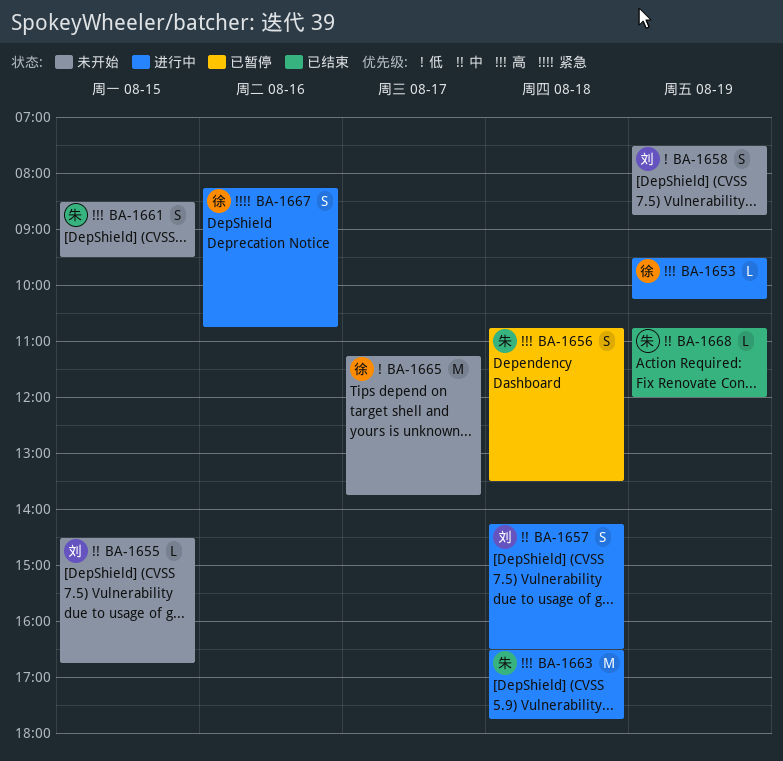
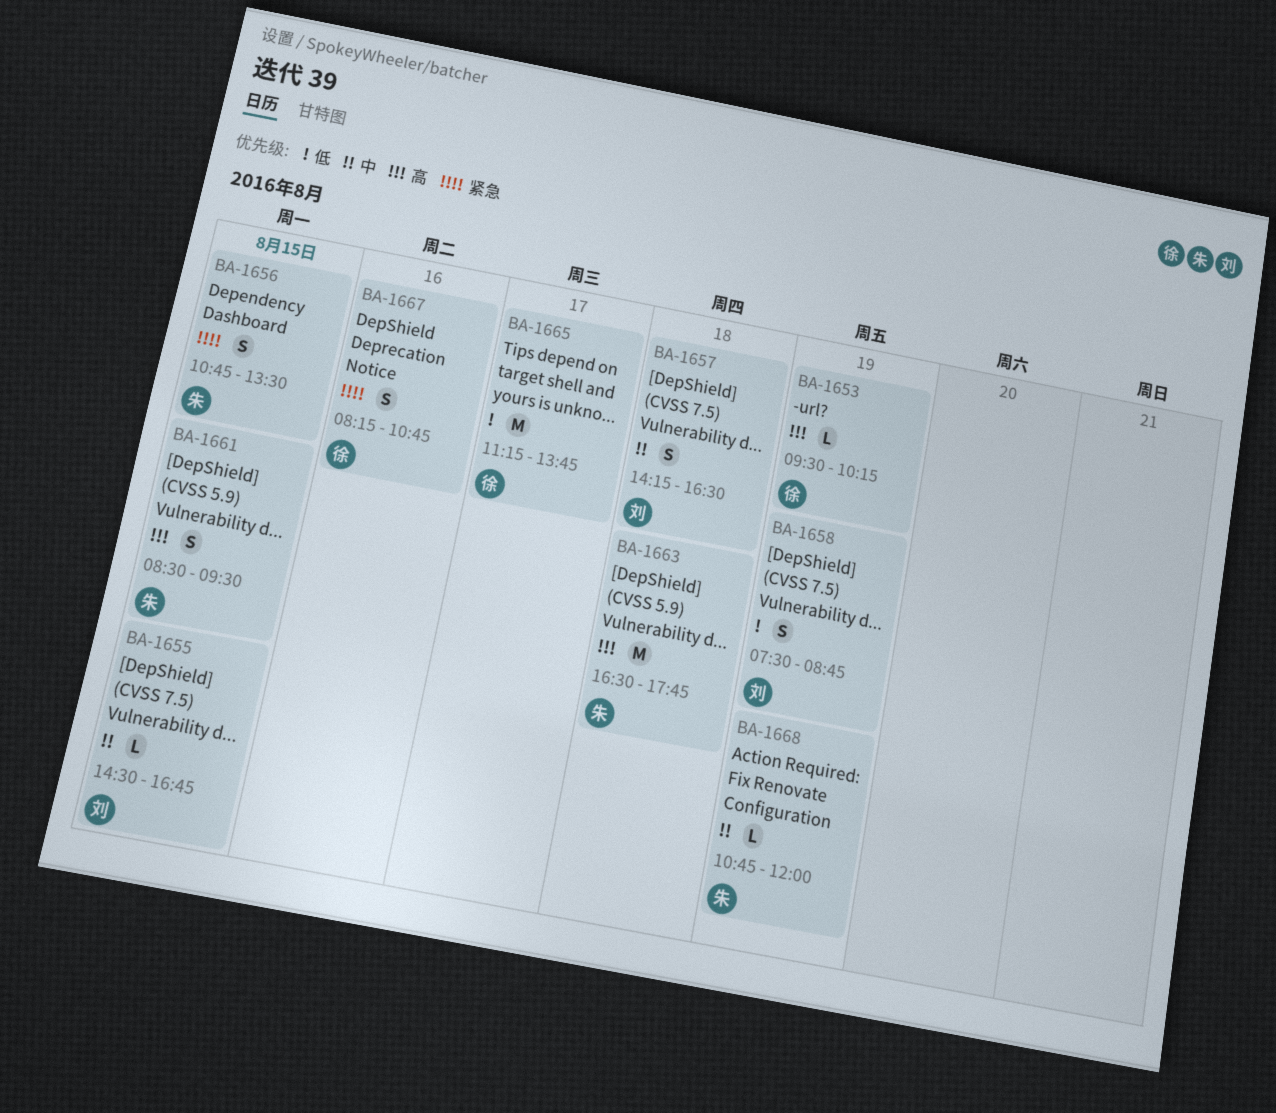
BA-1656, priority: 高 -> 紧急
BA-1656, day: Aug 18 -> Aug 15

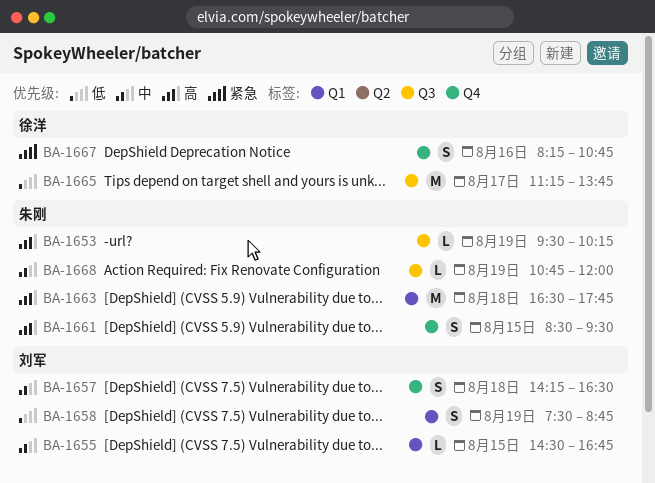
BA-1653, owner: 徐洋 -> 朱刚
BA-1656: present -> none

